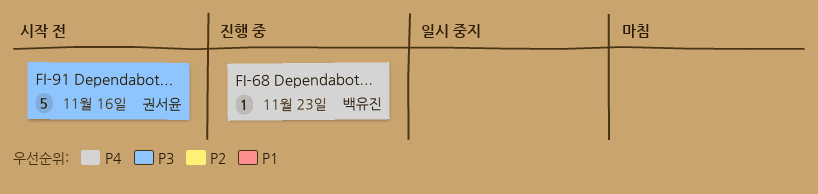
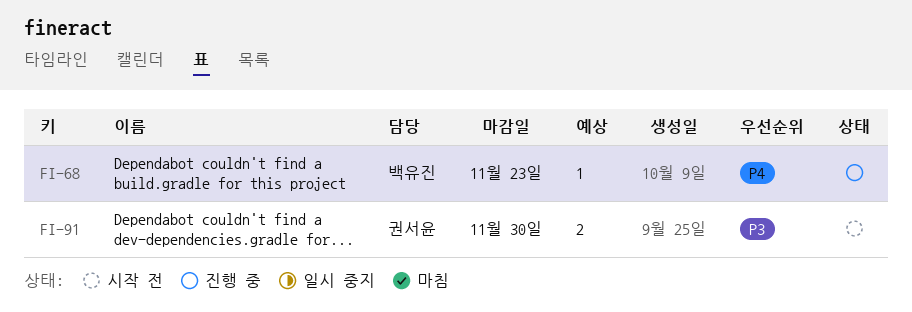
FI-91, estimate: 5 -> 2
FI-91, due: Nov 16 -> Nov 30

